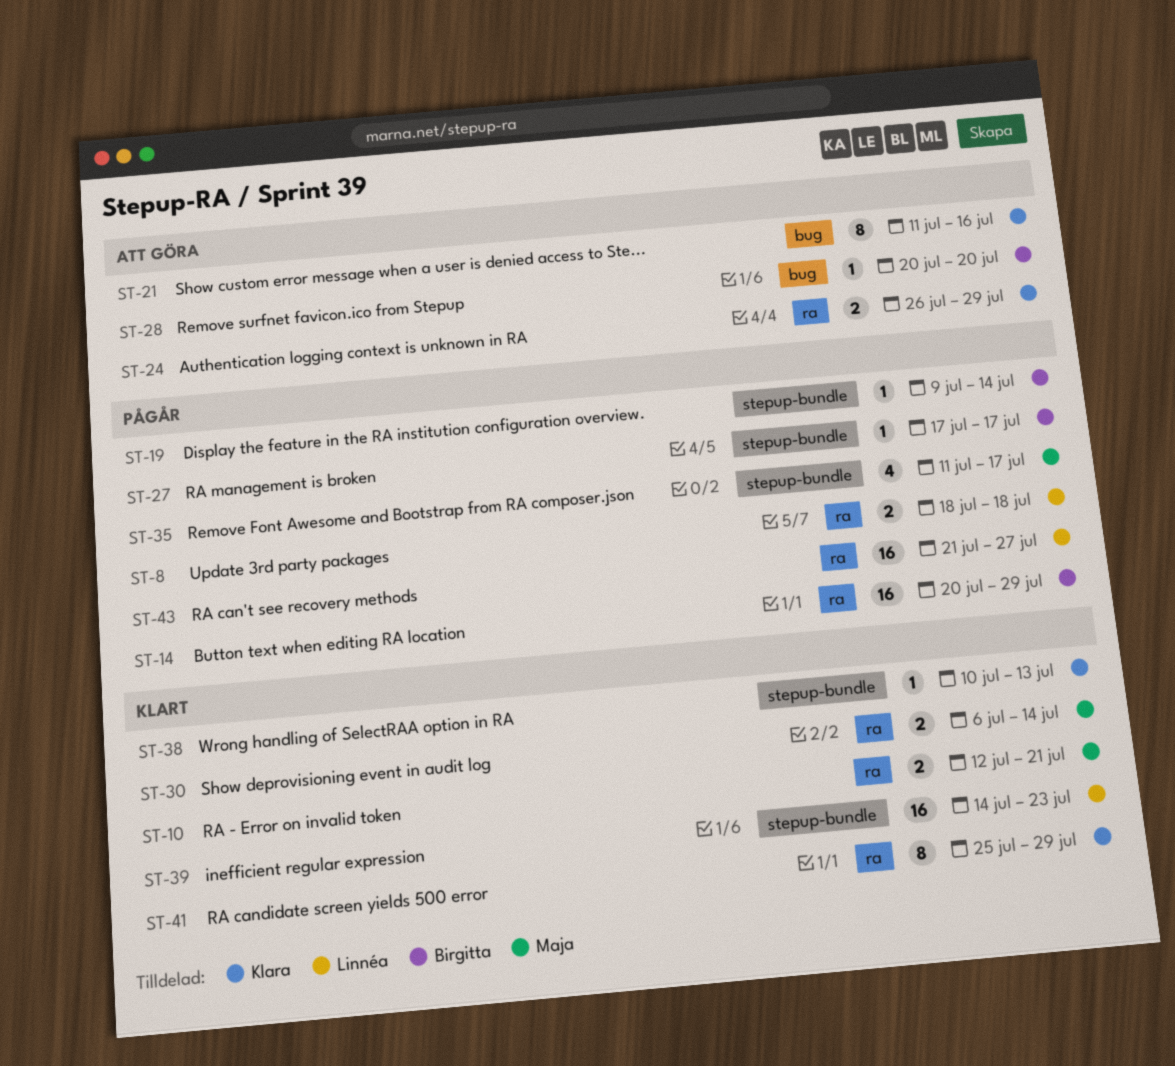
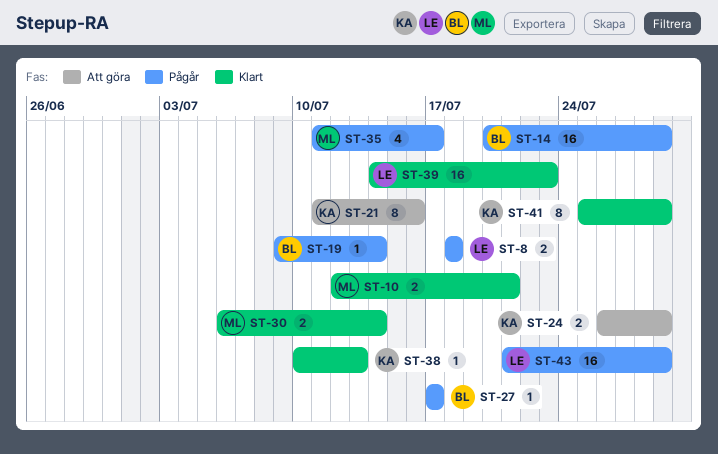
ST-28: present -> none
ST-43, due: Jul 27 -> Jul 29

